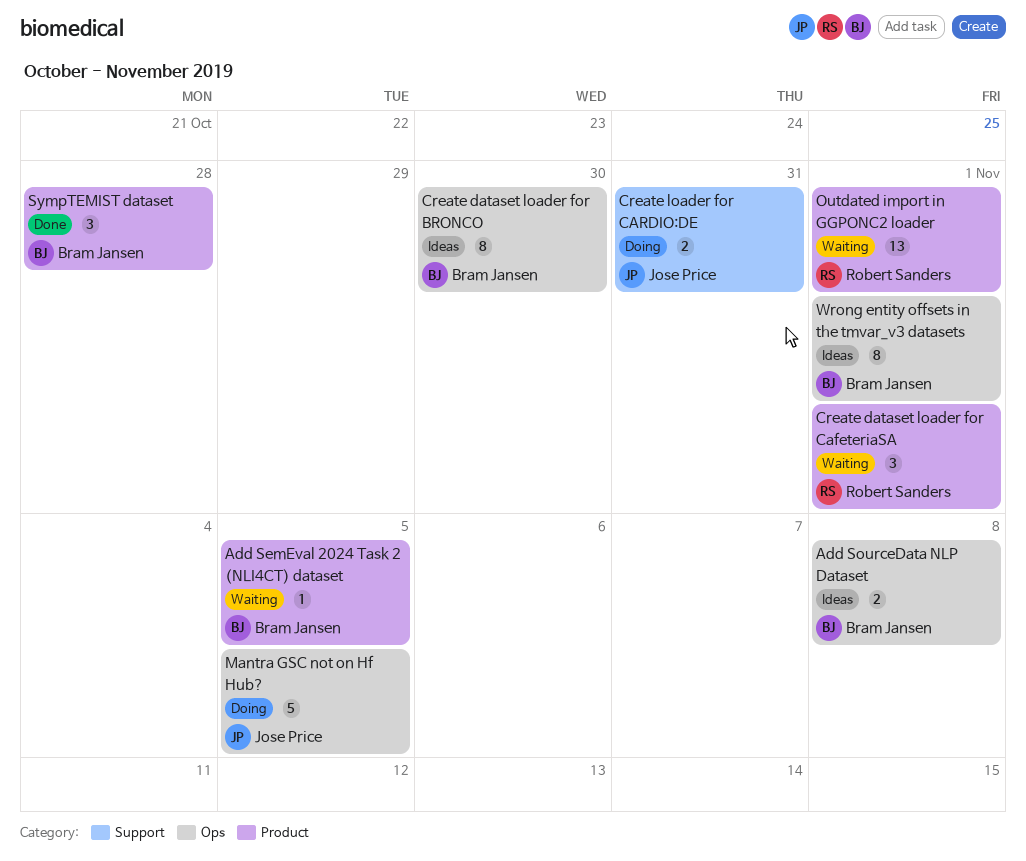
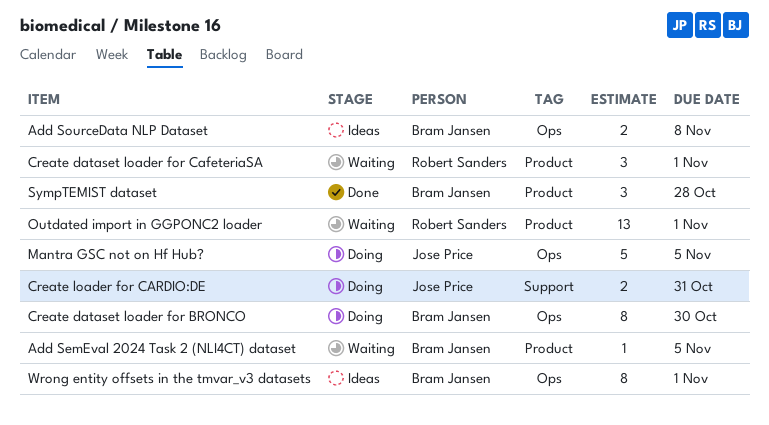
Create dataset loader for BRONCO, status: Ideas -> Doing

